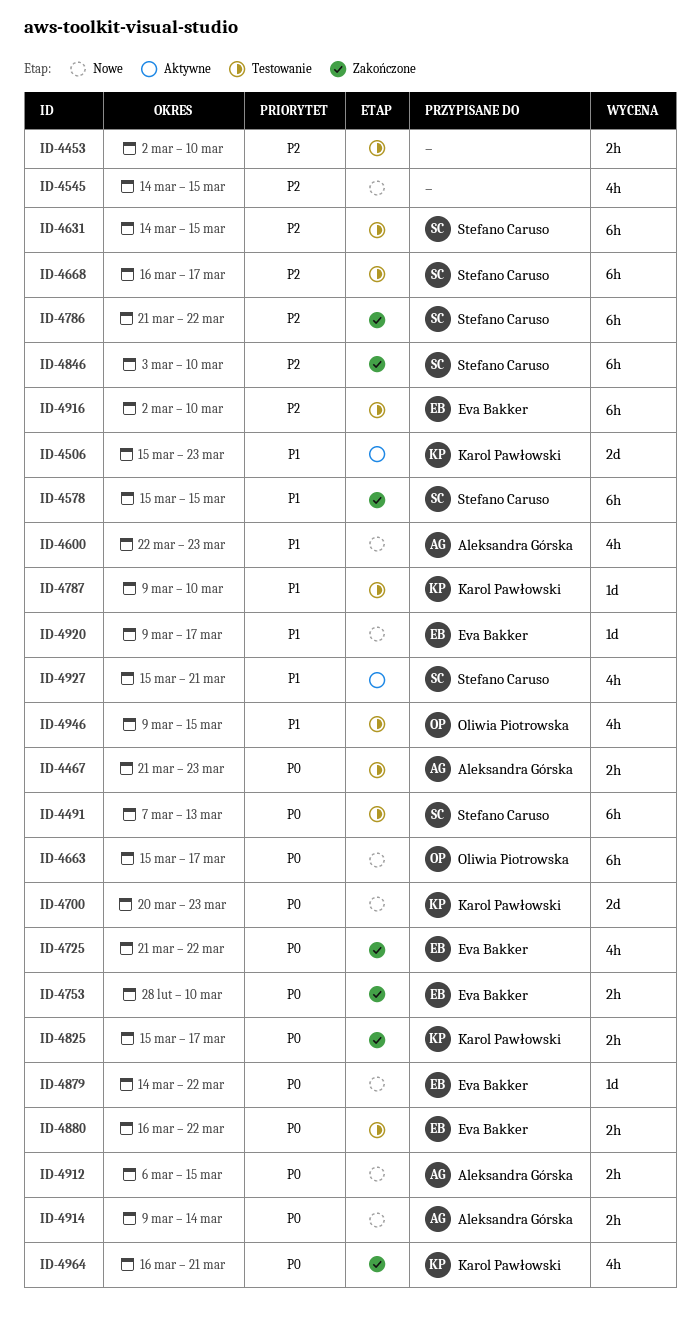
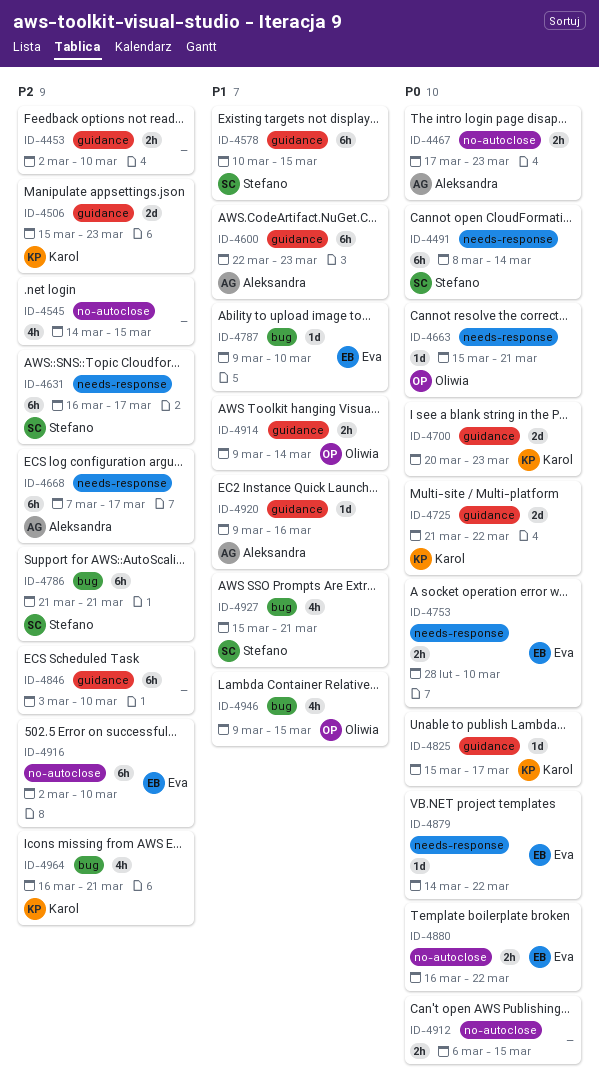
ID-4467, start: Mar 21 -> Mar 17
ID-4491, start: Mar 7 -> Mar 8
ID-4491, due: Mar 13 -> Mar 14
ID-4506, priority: P1 -> P2
ID-4578, start: Mar 15 -> Mar 10
ID-4600, estimate: 4h -> 6h
ID-4631, start: Mar 14 -> Mar 16
ID-4631, due: Mar 15 -> Mar 17
ID-4663, estimate: 6h -> 1d
ID-4663, due: Mar 17 -> Mar 21
ID-4668, owner: Stefano Caruso -> Aleksandra Górska
ID-4668, start: Mar 16 -> Mar 7
ID-4725, owner: Eva Bakker -> Karol Pawłowski
ID-4725, estimate: 4h -> 2d
ID-4786, due: Mar 22 -> Mar 21
ID-4787, owner: Karol Pawłowski -> Eva Bakker
ID-4825, estimate: 2h -> 1d
ID-4846, owner: Stefano Caruso -> none
ID-4912, owner: Aleksandra Górska -> none
ID-4914, owner: Aleksandra Górska -> Oliwia Piotrowska
ID-4914, priority: P0 -> P1
ID-4920, owner: Eva Bakker -> Aleksandra Górska
ID-4920, due: Mar 17 -> Mar 16
ID-4964, priority: P0 -> P2

